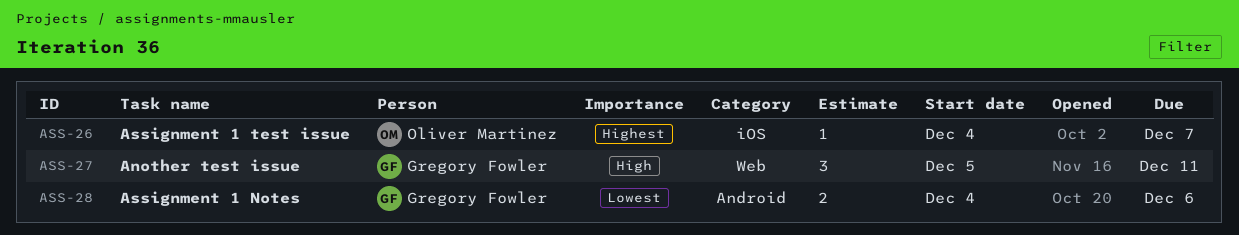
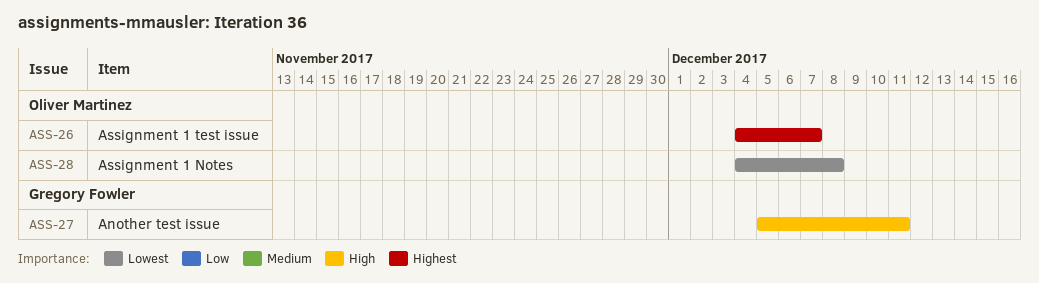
ASS-28, owner: Gregory Fowler -> Oliver Martinez
ASS-28, due: Dec 6 -> Dec 8

